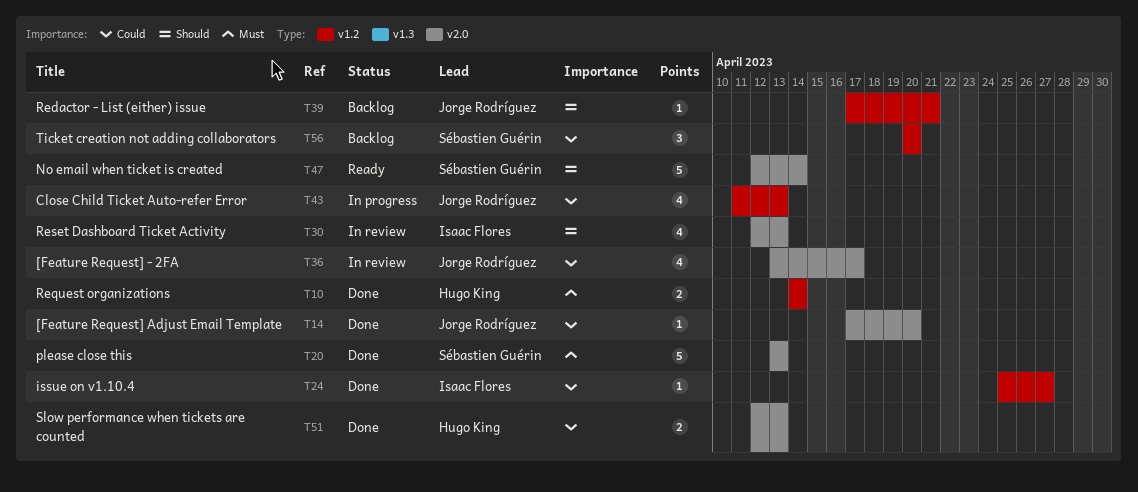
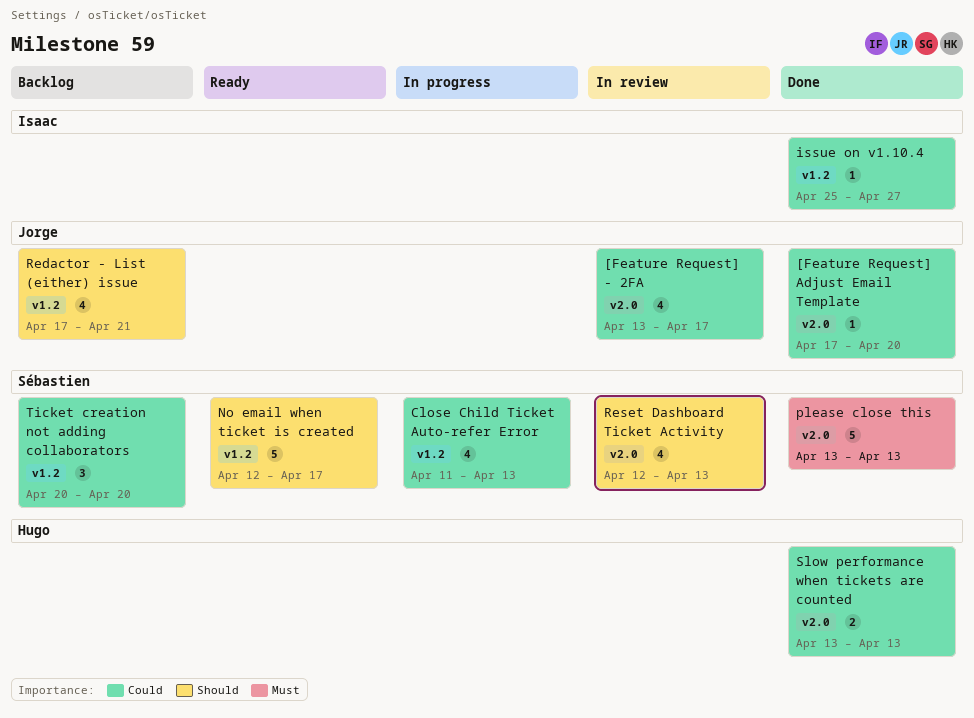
Close Child Ticket Auto-refer Error, owner: Jorge Rodríguez -> Sébastien Guérin
No email when ticket is created, label: v2.0 -> v1.2
No email when ticket is created, due: Apr 14 -> Apr 17
Redactor - List (either) issue, estimate: 1 -> 4
Request organizations: present -> none
Reset Dashboard Ticket Activity, owner: Isaac Flores -> Sébastien Guérin
Slow performance when tickets are counted, start: Apr 12 -> Apr 13

